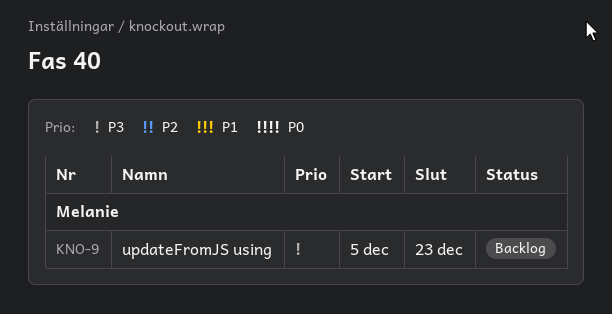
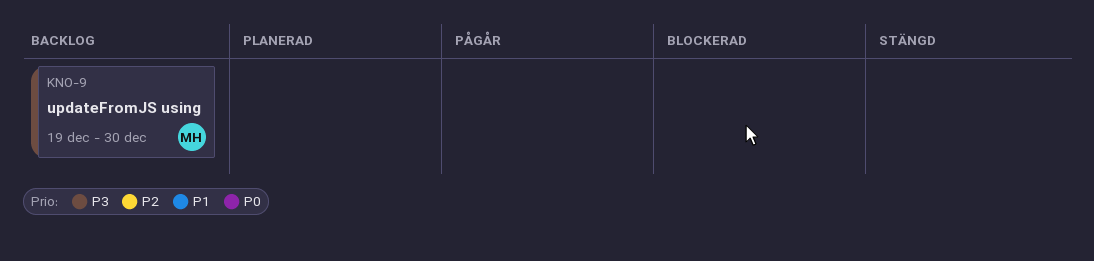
KNO-9, start: Dec 5 -> Dec 19
KNO-9, due: Dec 23 -> Dec 30

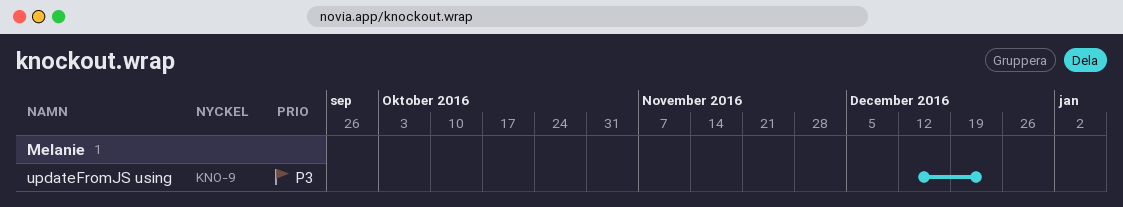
KNO-9, start: Dec 19 -> Dec 12
KNO-9, due: Dec 30 -> Dec 23

